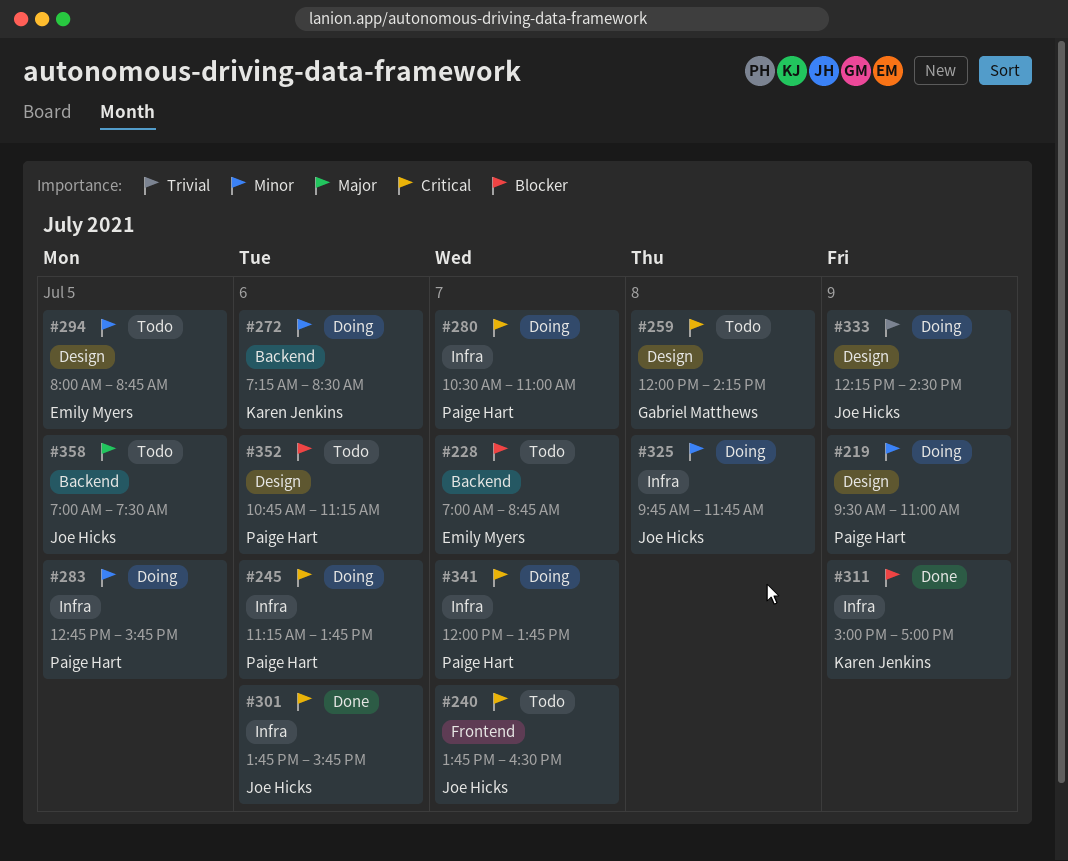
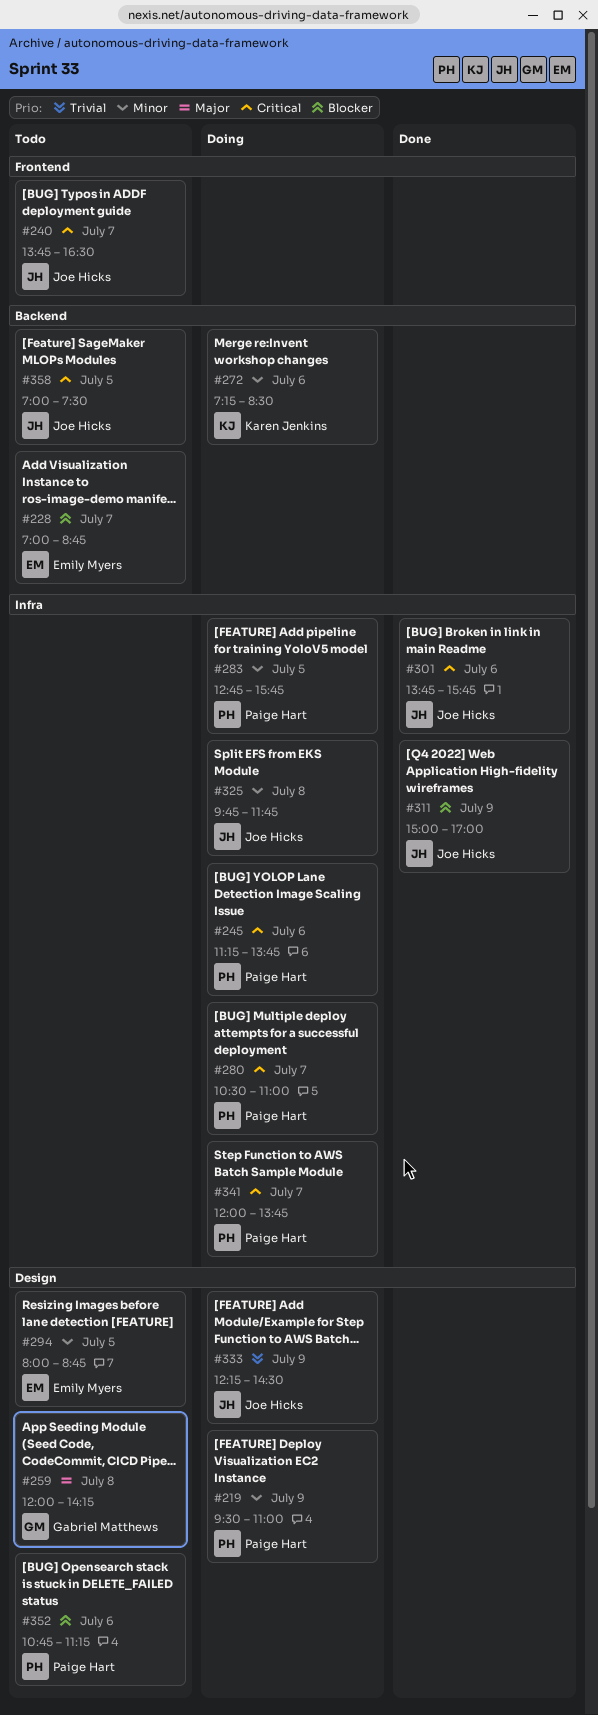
#259, priority: Critical -> Major
#311, owner: Karen Jenkins -> Joe Hicks
#358, priority: Major -> Critical

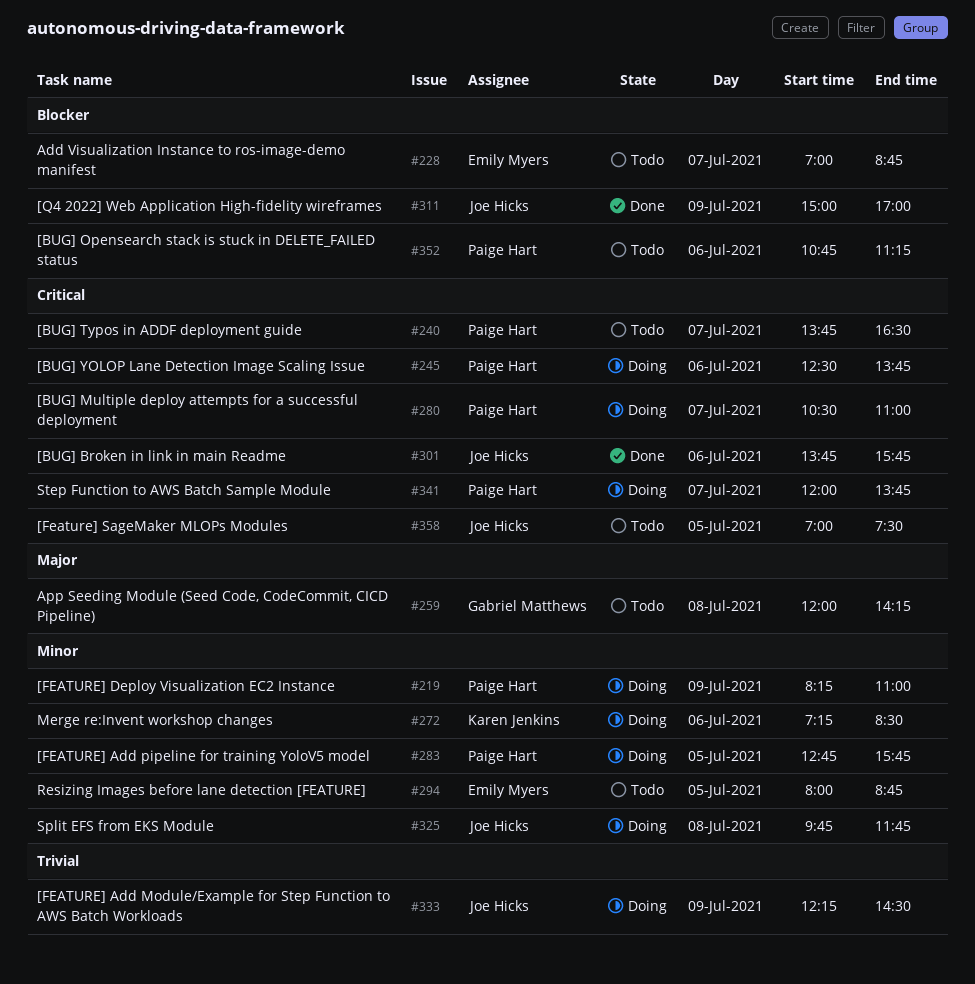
#219, begins: 09:30 -> 08:15
#240, owner: Joe Hicks -> Paige Hart
#245, begins: 11:15 -> 12:30

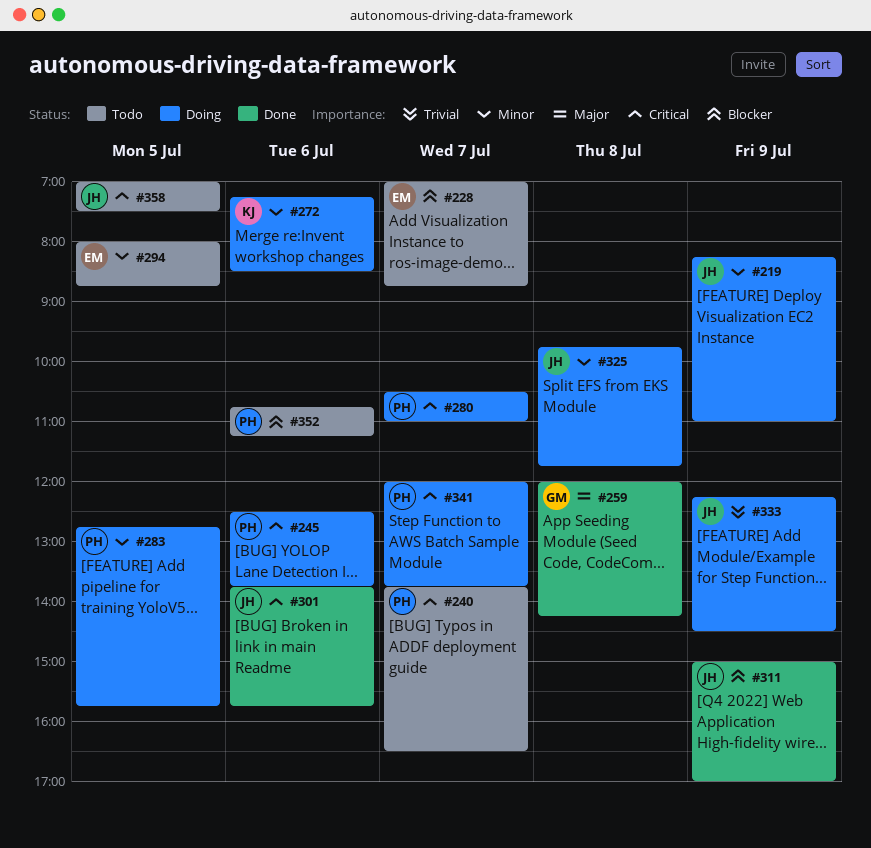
#219, owner: Paige Hart -> Joe Hicks
#259, status: Todo -> Done

